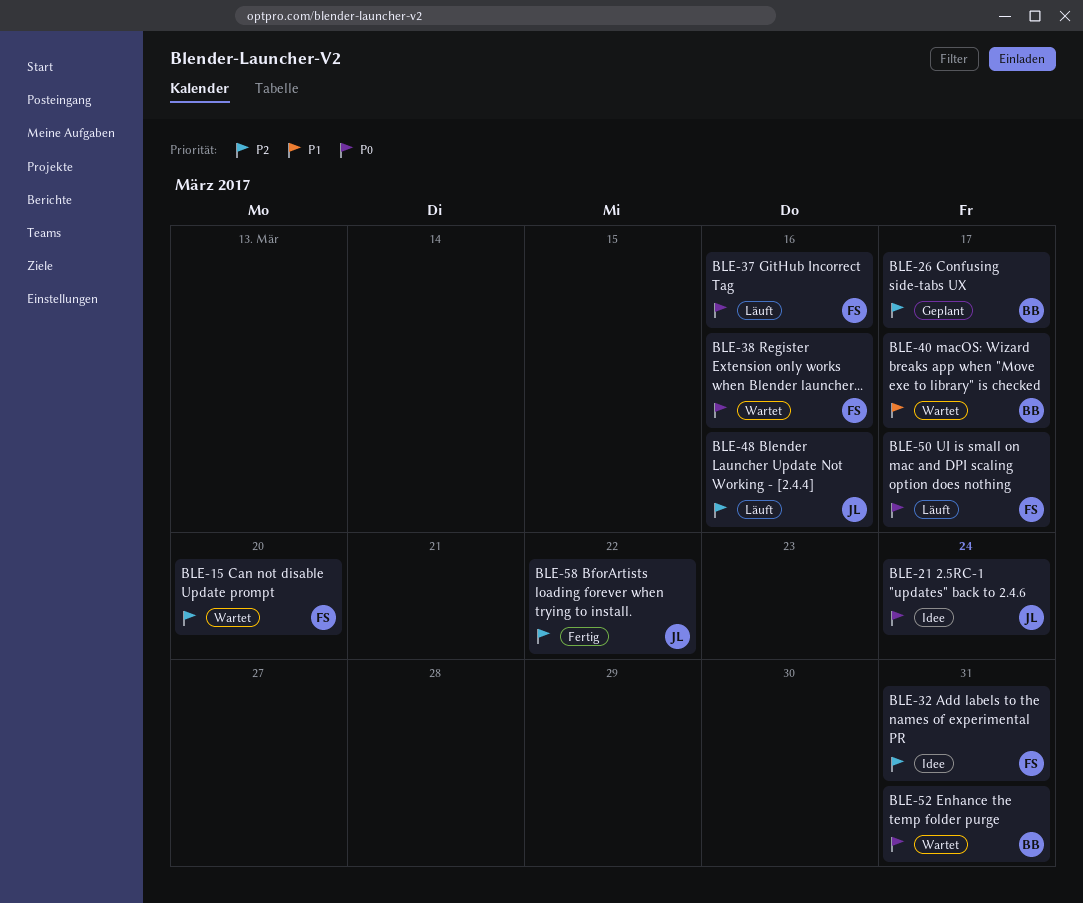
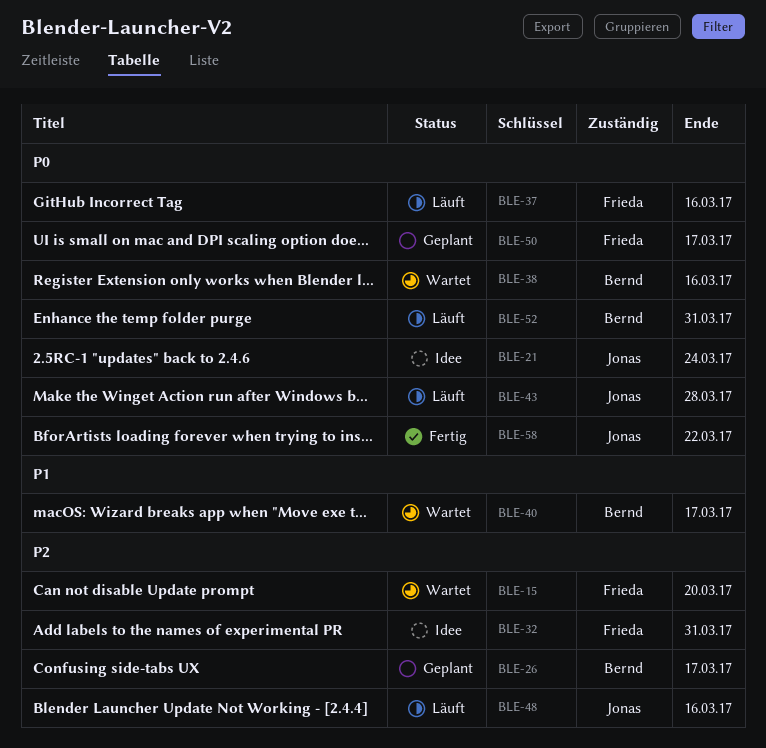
BLE-38, owner: Frieda -> Bernd
BLE-43: none -> present
BLE-50, status: Läuft -> Geplant
BLE-52, status: Wartet -> Läuft
BLE-58, priority: P2 -> P0

